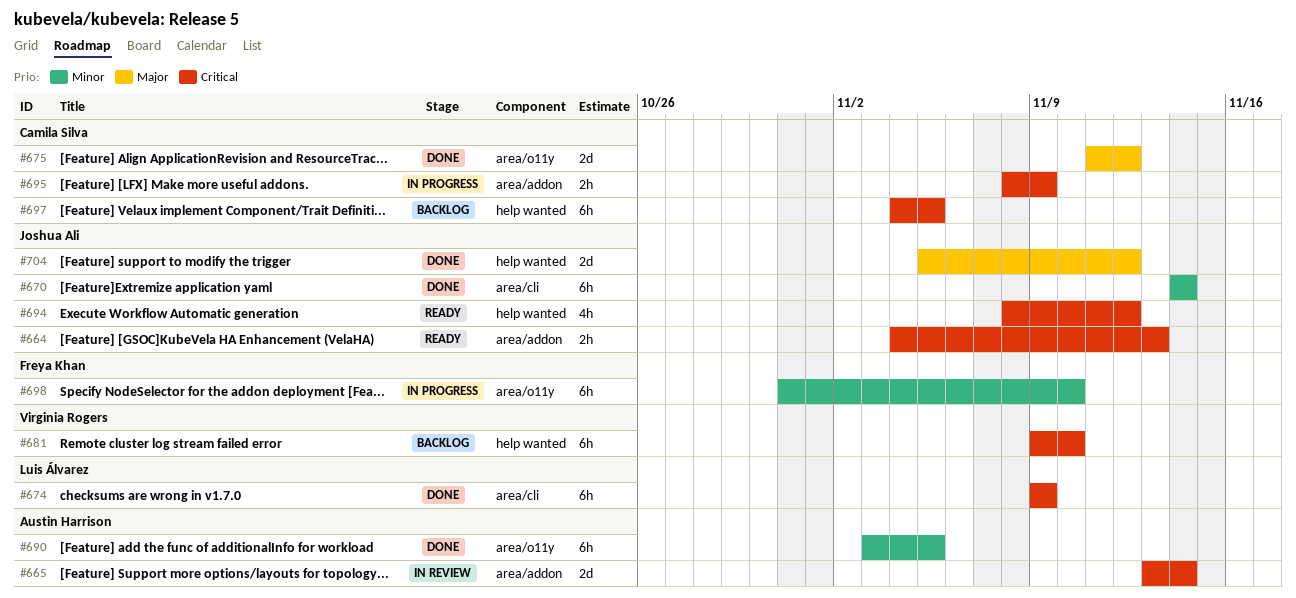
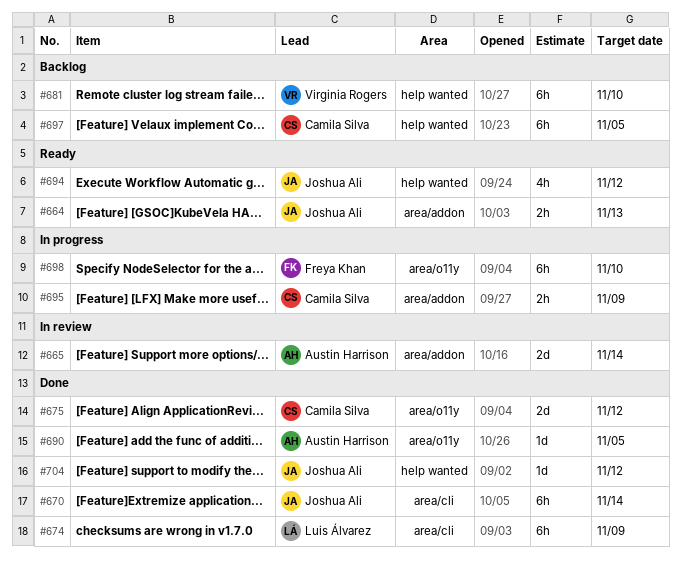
#690, estimate: 6h -> 1d
#704, estimate: 2d -> 1d

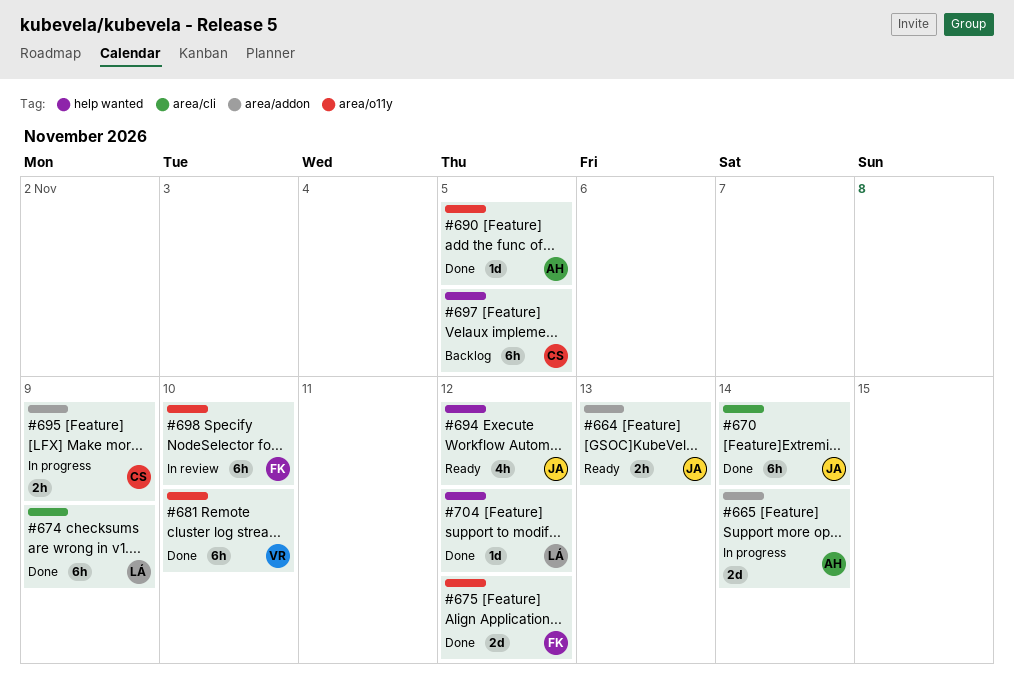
#665, status: In review -> In progress
#675, owner: Camila Silva -> Freya Khan
#681, status: Backlog -> Done
#681, label: help wanted -> area/o11y
#698, status: In progress -> In review
#704, owner: Joshua Ali -> Luis Álvarez

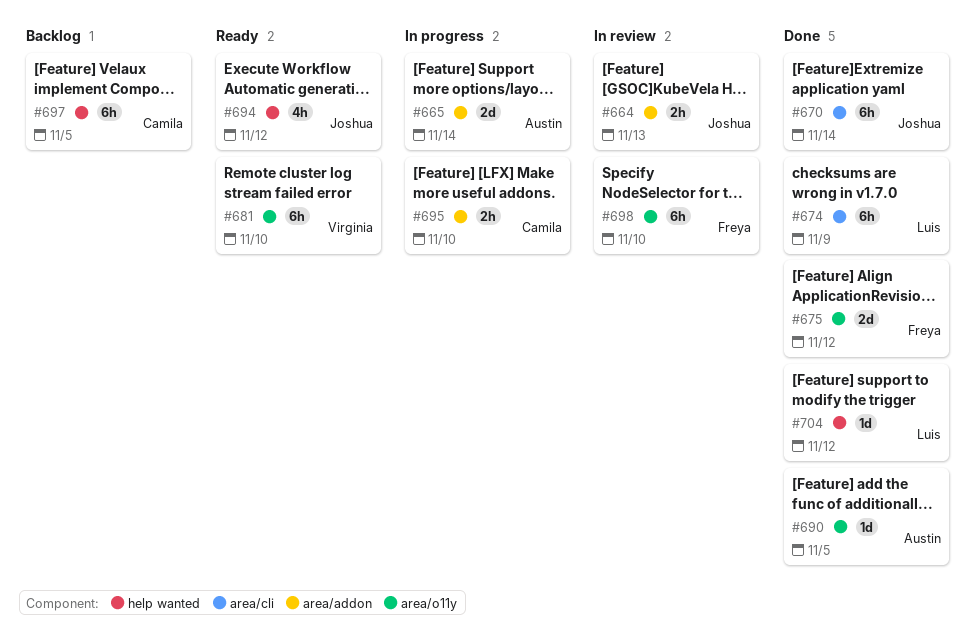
#664, status: Ready -> In review
#681, status: Done -> Ready
#695, due: Nov 9 -> Nov 10

